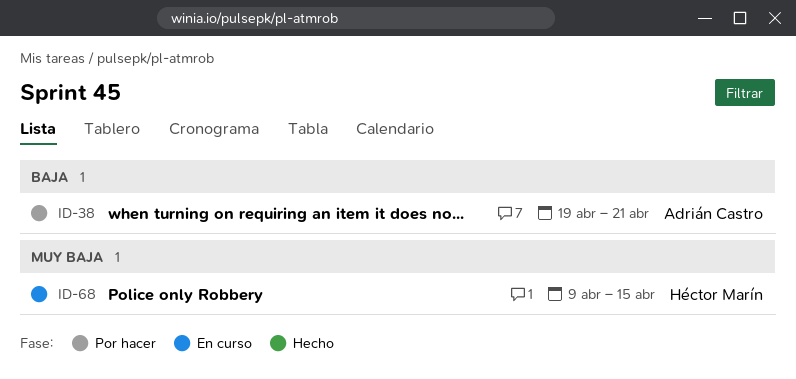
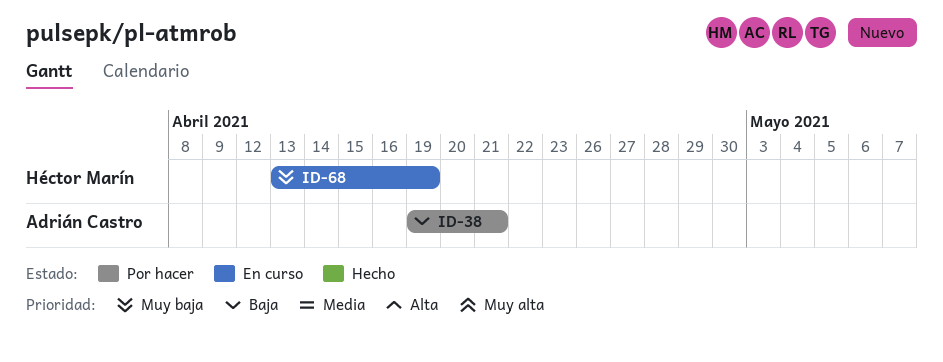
ID-68, start: Apr 9 -> Apr 13
ID-68, due: Apr 15 -> Apr 19

